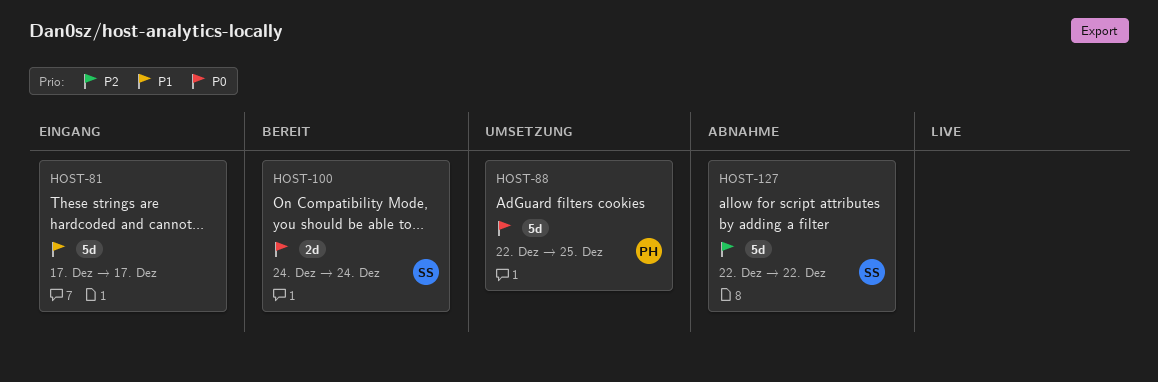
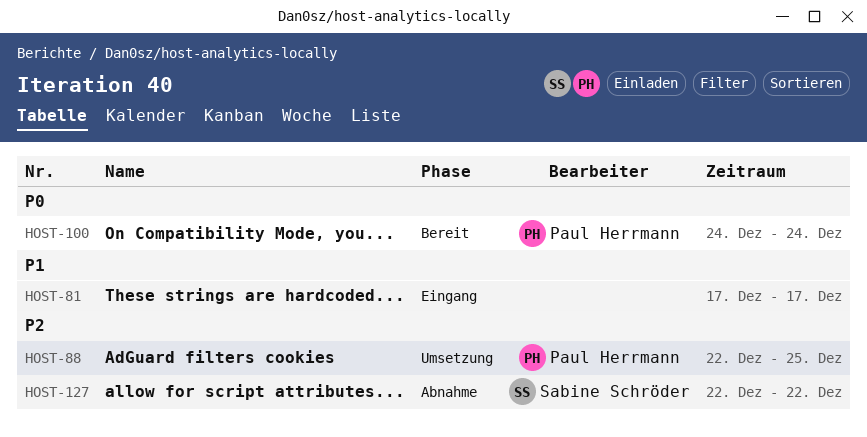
HOST-88, priority: P0 -> P2
HOST-100, owner: Sabine Schröder -> Paul Herrmann

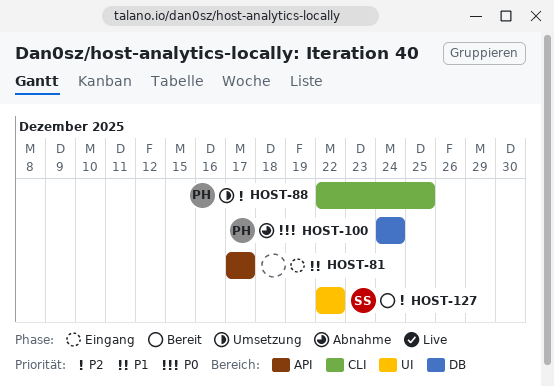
HOST-100, status: Bereit -> Abnahme
HOST-127, status: Abnahme -> Bereit

